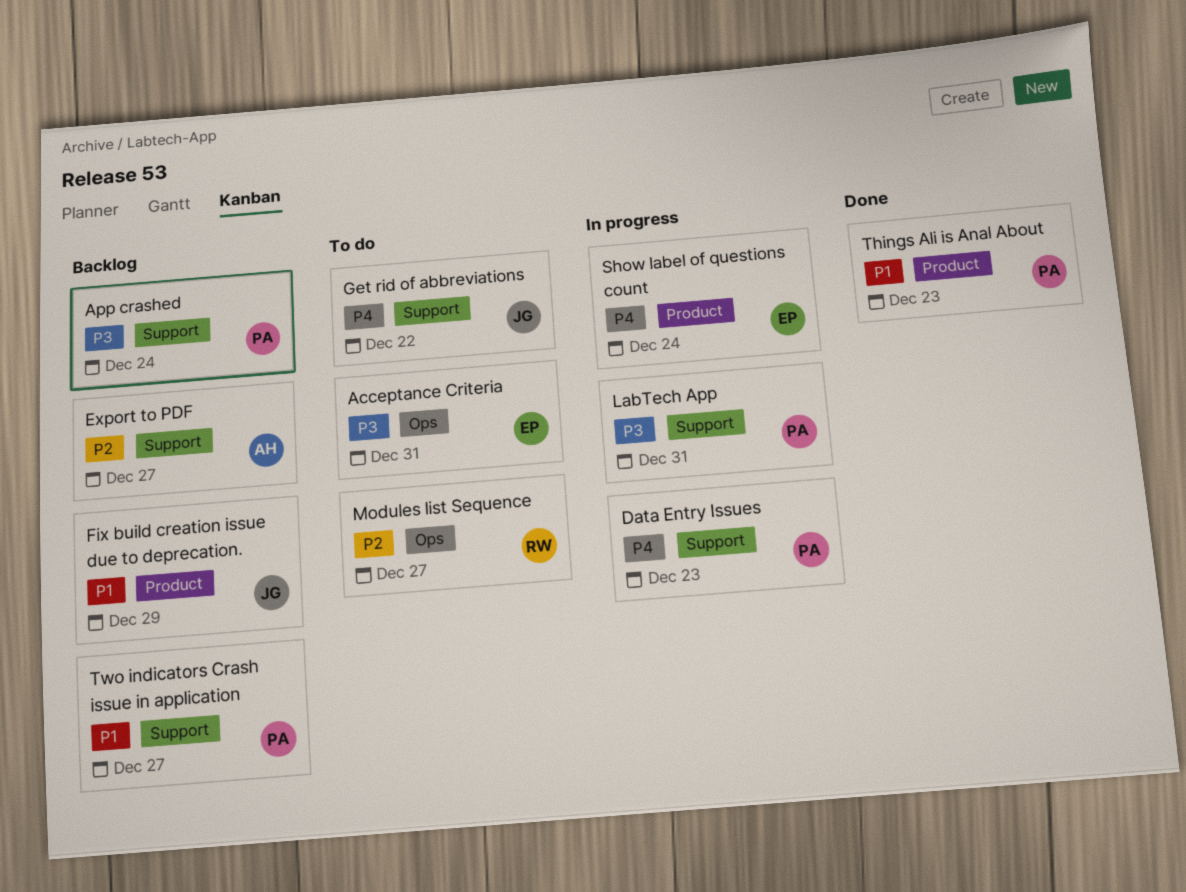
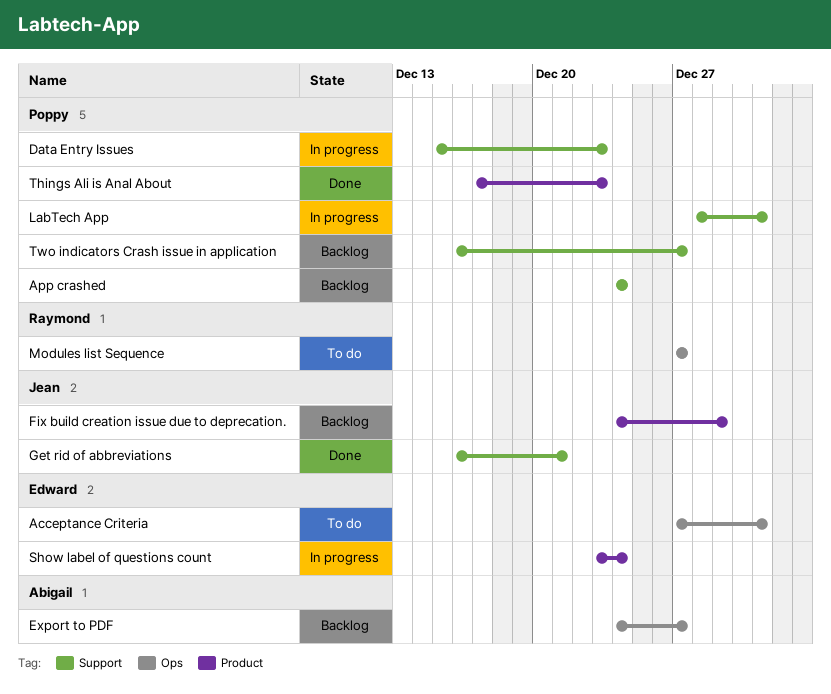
Export to PDF, label: Support -> Ops
Get rid of abbreviations, status: To do -> Done
Get rid of abbreviations, due: Dec 22 -> Dec 21

